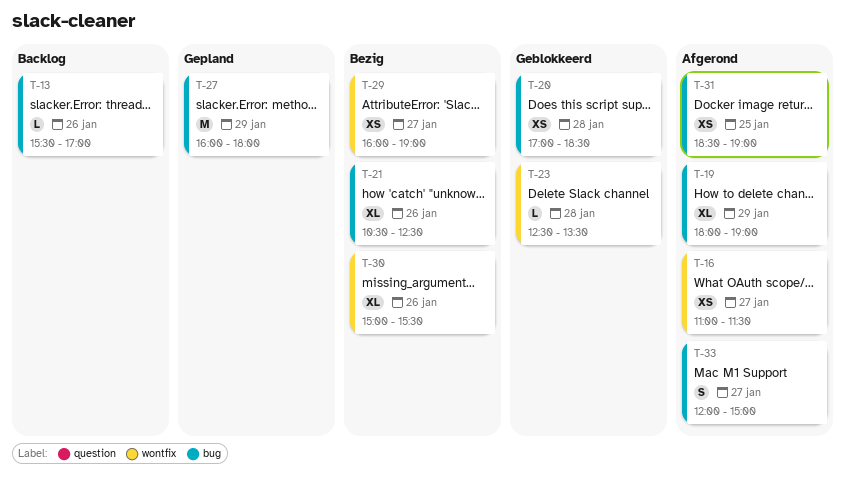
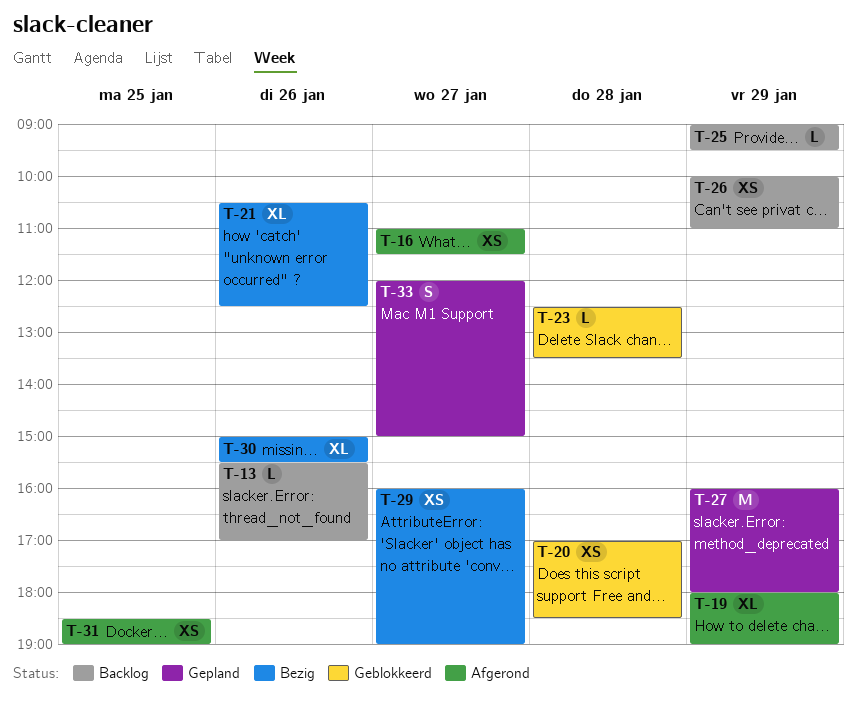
T-25: none -> present
T-26: none -> present
T-33, status: Afgerond -> Gepland

